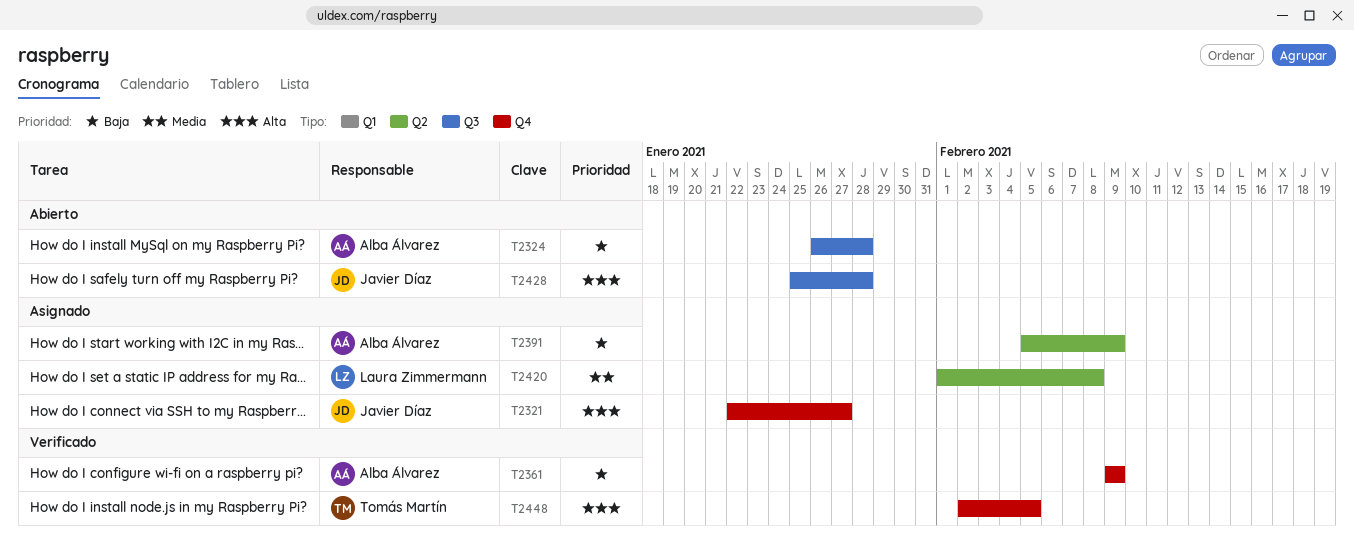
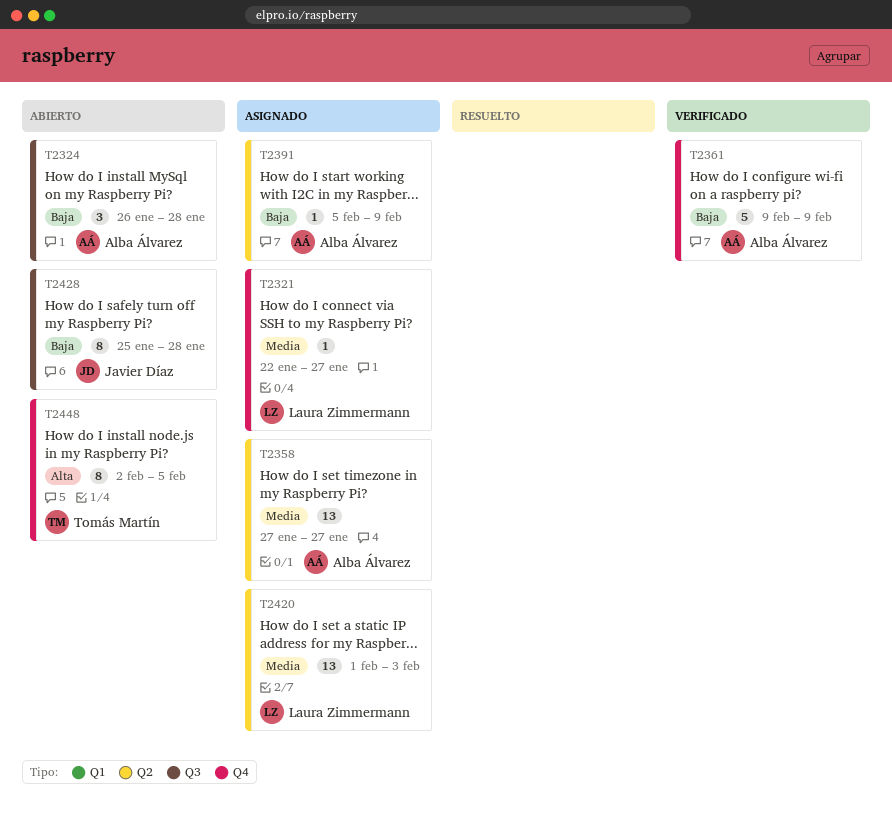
T2321, owner: Javier Díaz -> Laura Zimmermann
T2321, priority: Alta -> Media
T2358: none -> present
T2420, due: Feb 8 -> Feb 3
T2428, priority: Alta -> Baja
T2448, status: Verificado -> Abierto

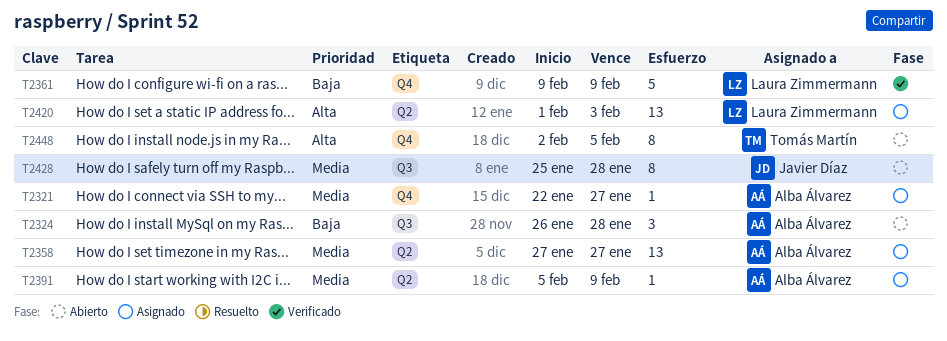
T2321, owner: Laura Zimmermann -> Alba Álvarez
T2361, owner: Alba Álvarez -> Laura Zimmermann
T2391, priority: Baja -> Media
T2420, priority: Media -> Alta
T2428, priority: Baja -> Media

